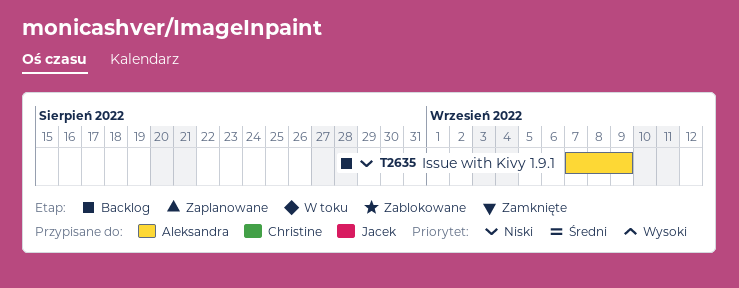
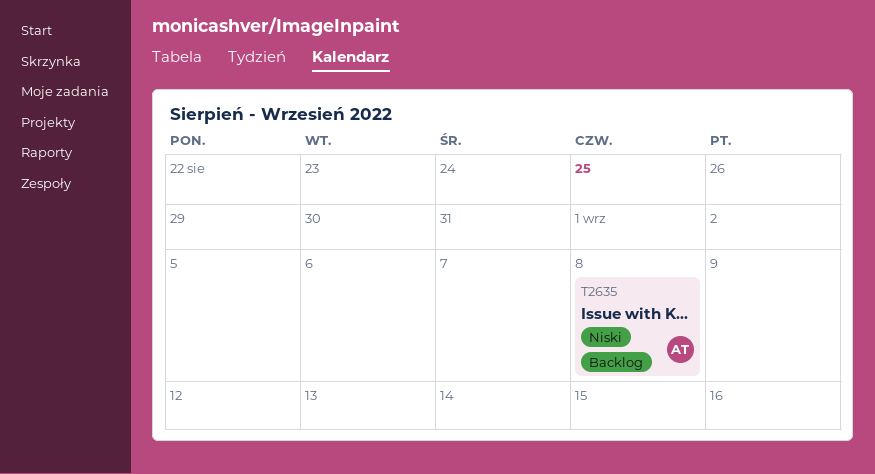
T2635, due: Sep 9 -> Sep 8

